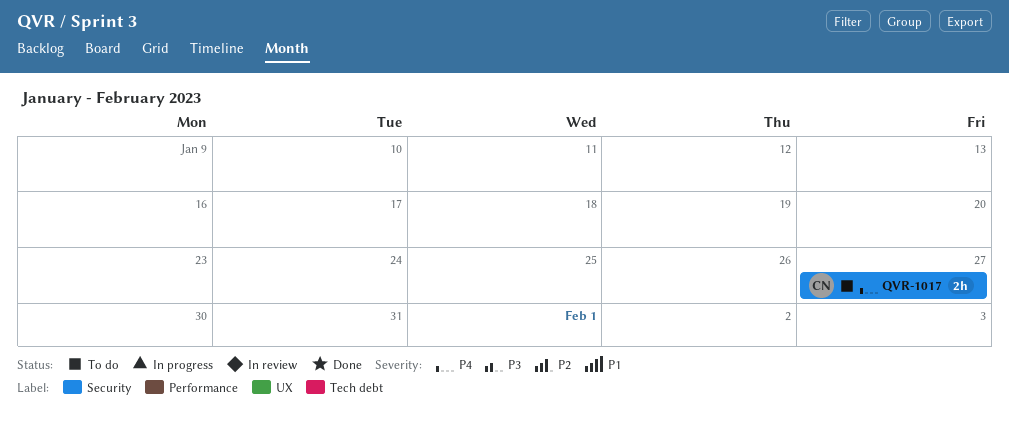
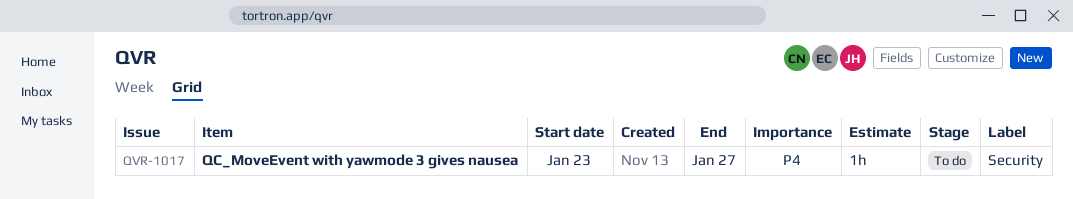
QVR-1017, estimate: 2h -> 1h
QVR-1017, start: Jan 27 -> Jan 23

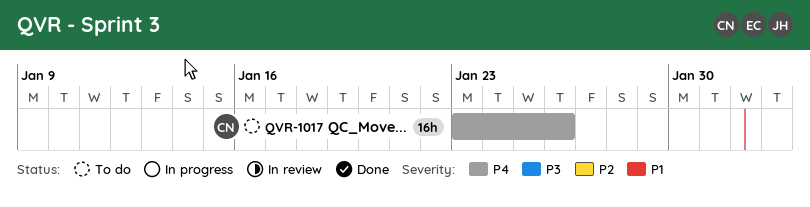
QVR-1017, estimate: 1h -> 16h
QVR-1017, due: Jan 27 -> Jan 26

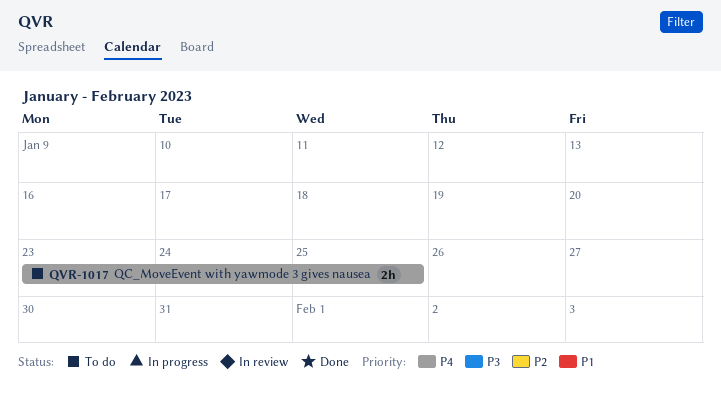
QVR-1017, estimate: 16h -> 2h
QVR-1017, due: Jan 26 -> Jan 25

